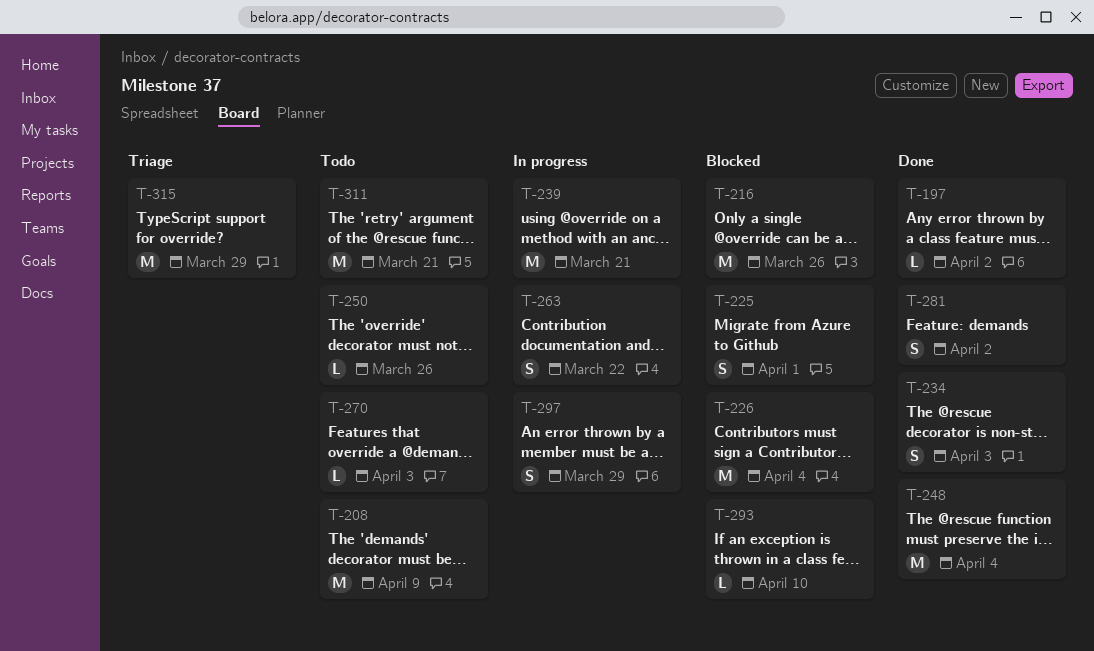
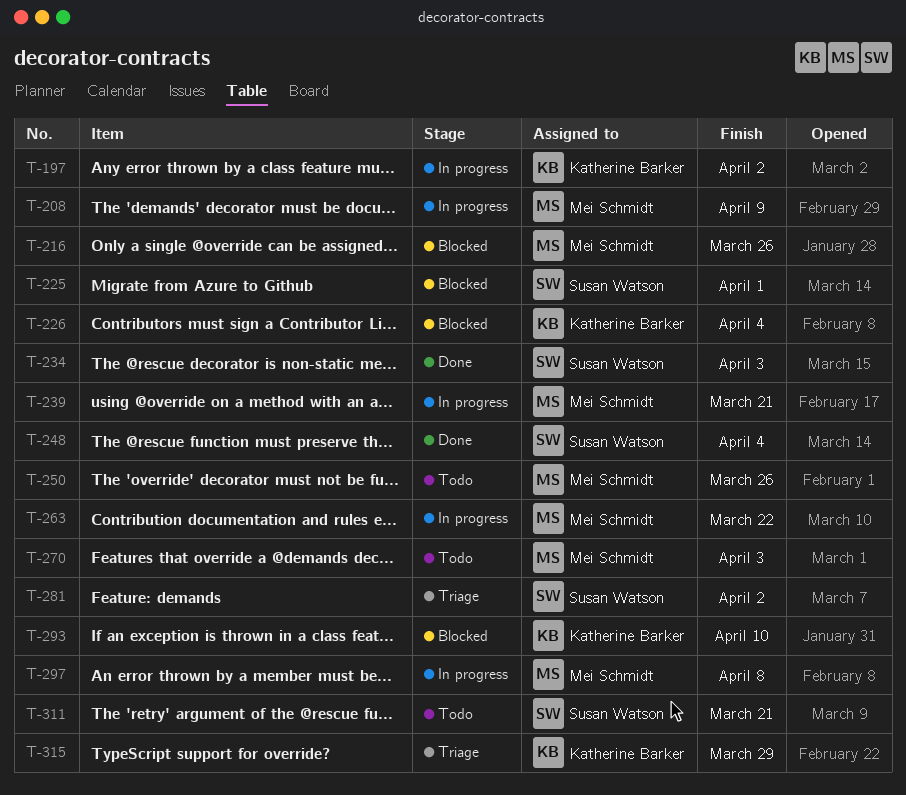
T-197, status: Done -> In progress
T-208, status: Todo -> In progress
T-281, status: Done -> Triage
T-297, due: Mar 29 -> Apr 8

